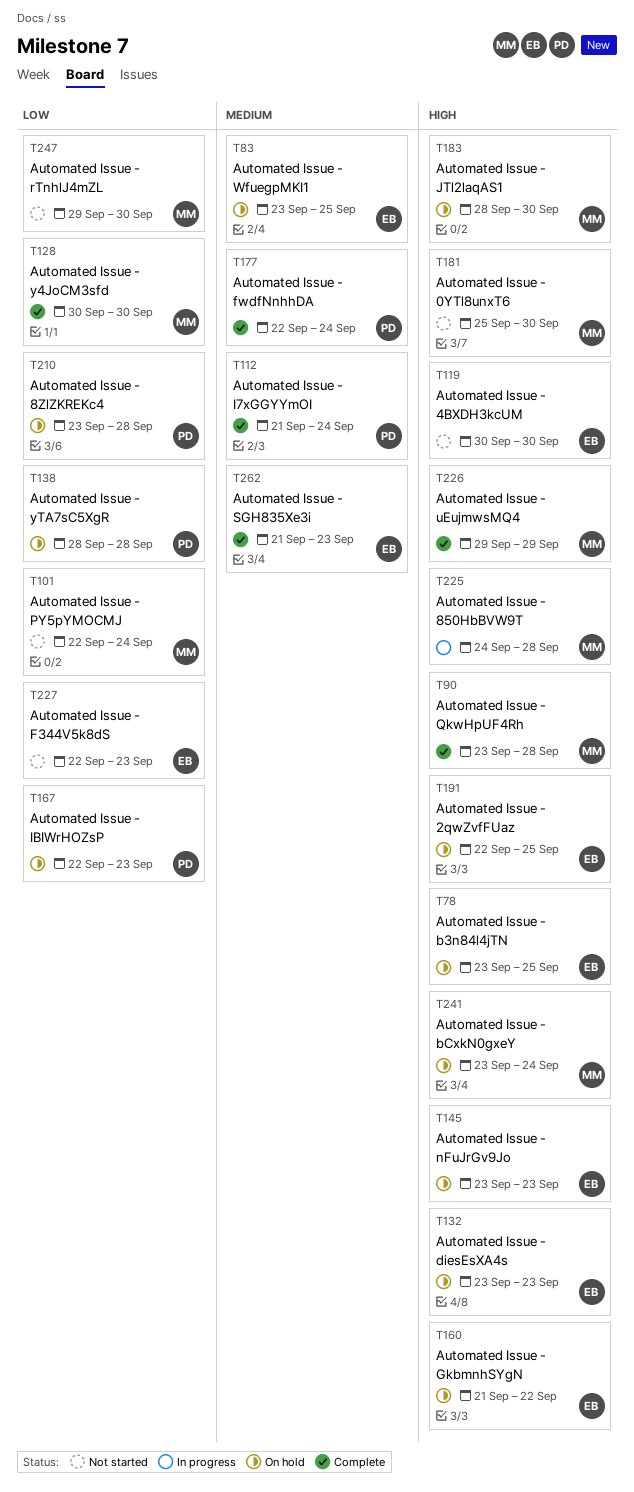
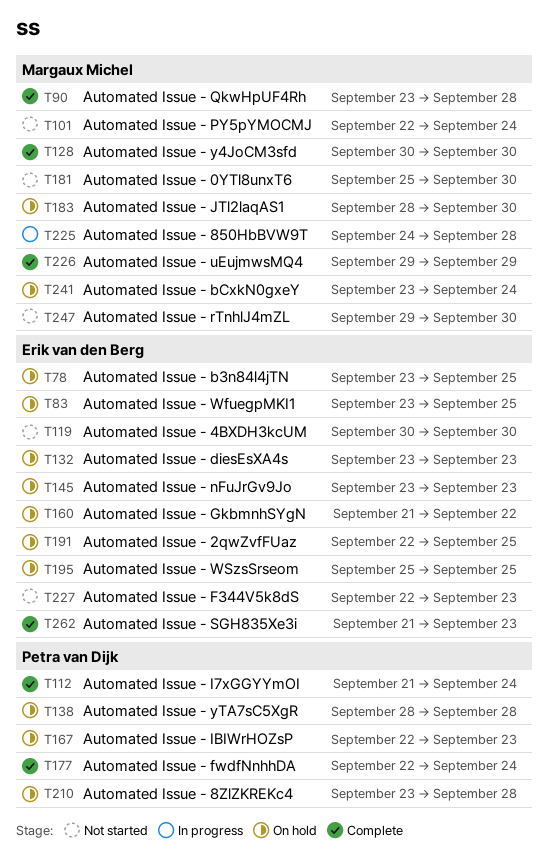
T195: none -> present

